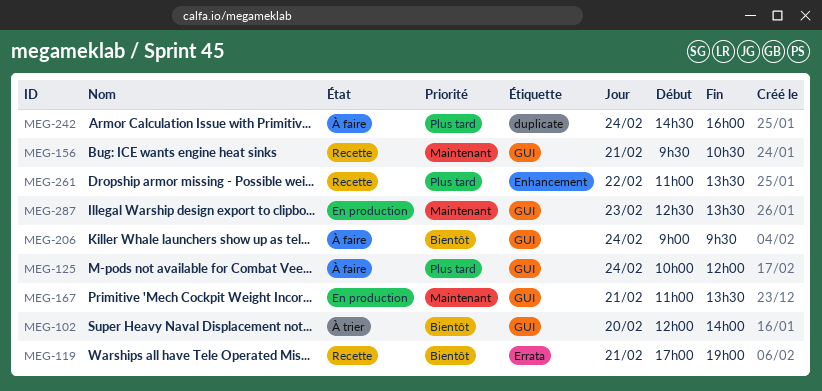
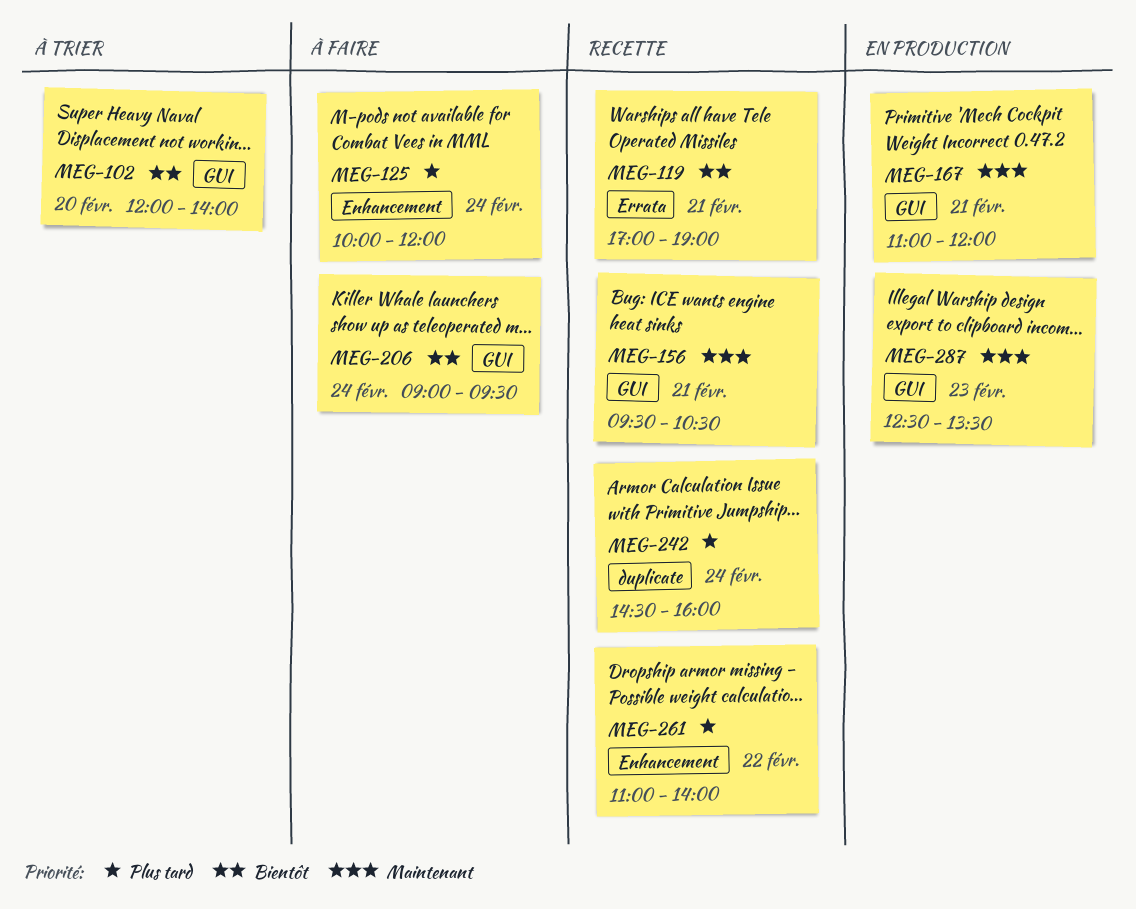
MEG-125, label: GUI -> Enhancement
MEG-167, ends: 13:30 -> 12:00
MEG-242, status: À faire -> Recette
MEG-261, ends: 13:30 -> 14:00

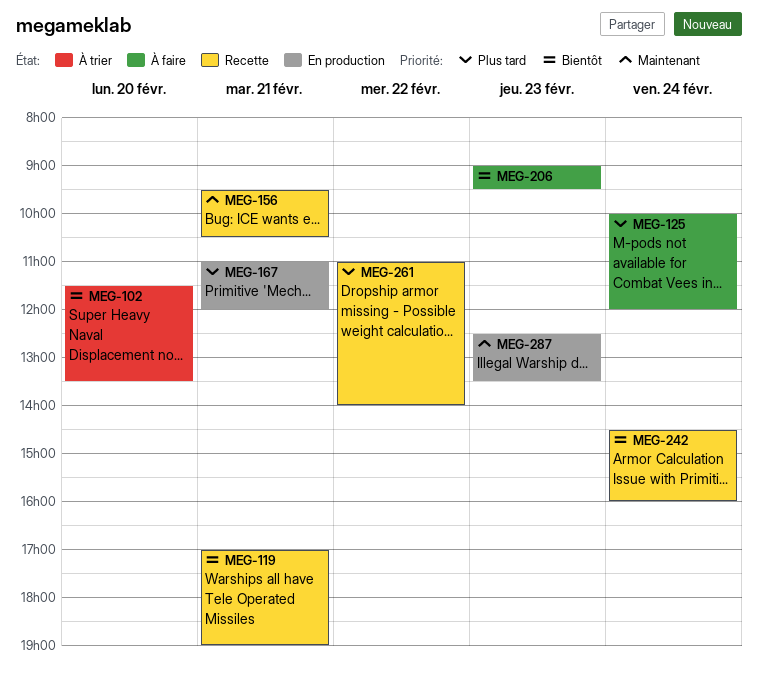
MEG-102, begins: 12:00 -> 11:30
MEG-102, ends: 14:00 -> 13:30
MEG-167, priority: Maintenant -> Plus tard
MEG-206, day: Feb 24 -> Feb 23
MEG-242, priority: Plus tard -> Bientôt

